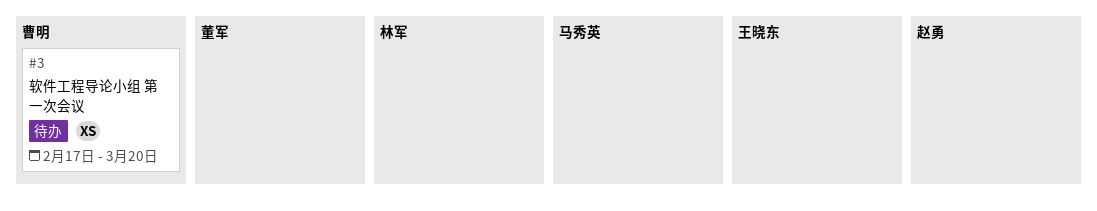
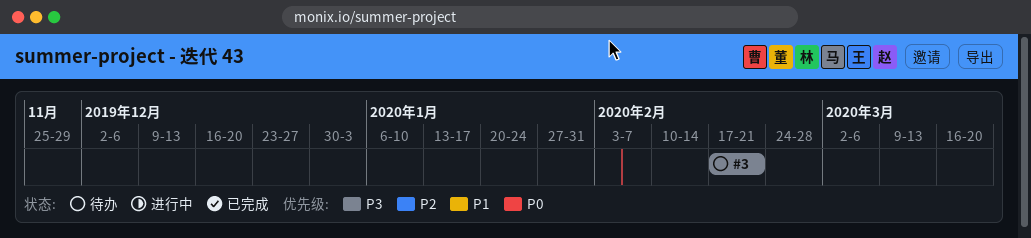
#3, due: Mar 20 -> Feb 21

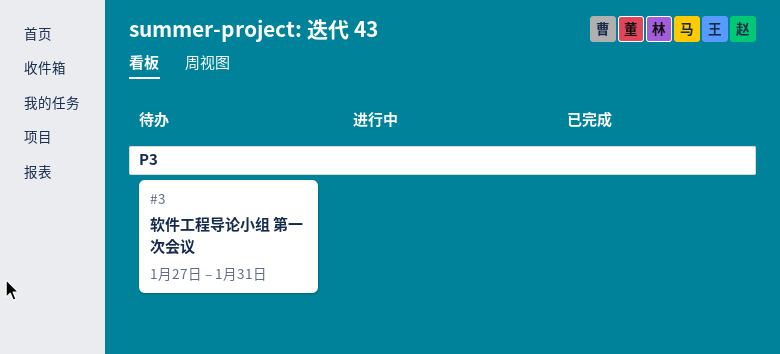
#3, start: Feb 17 -> Jan 27
#3, due: Feb 21 -> Jan 31

